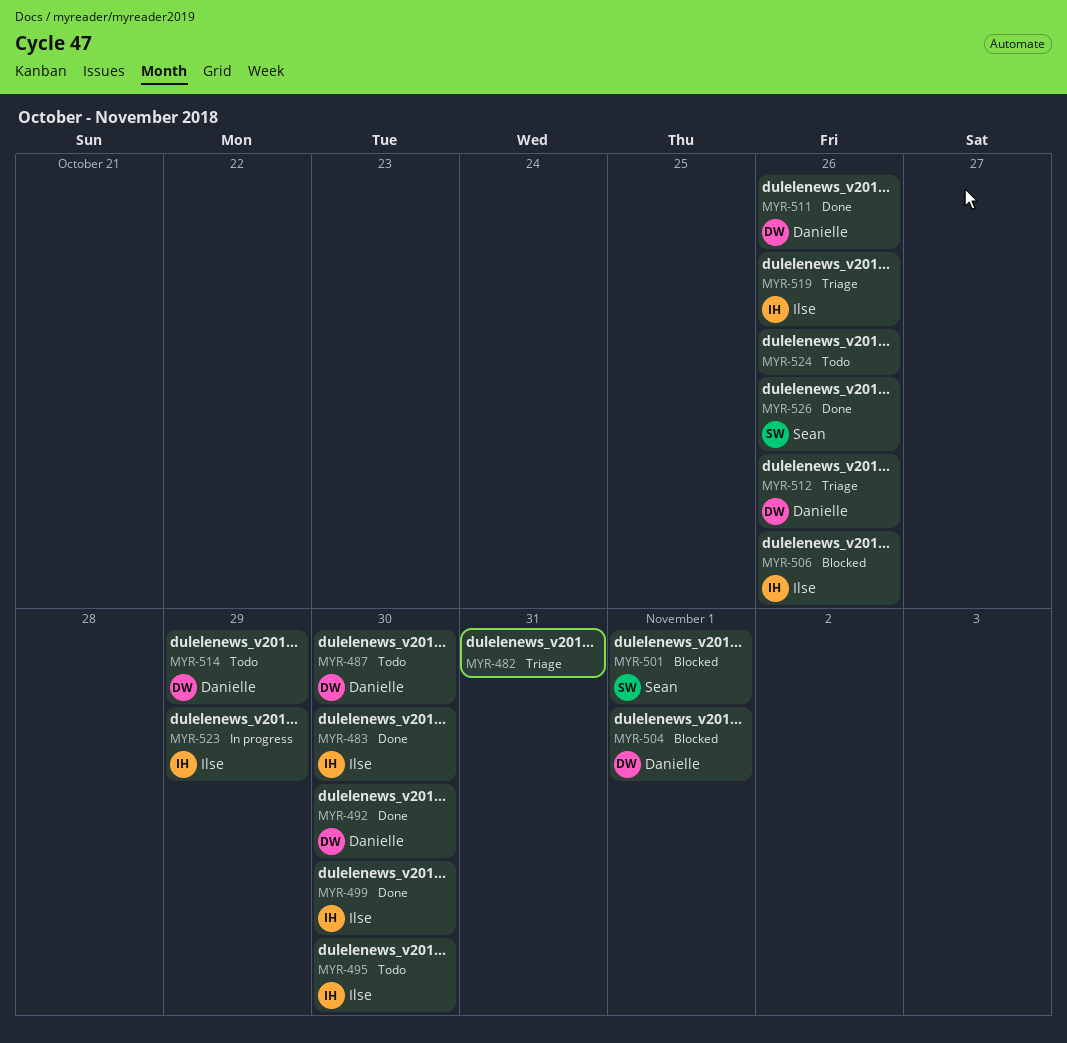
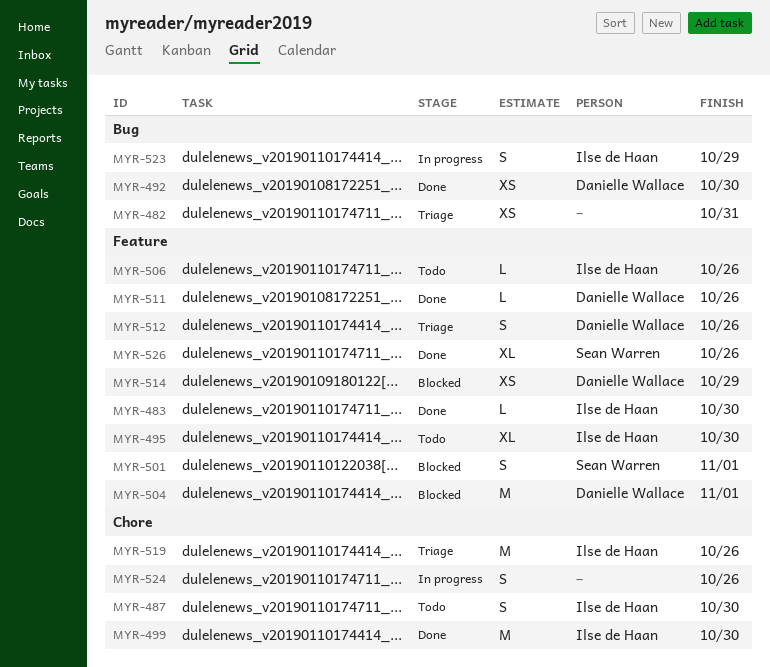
MYR-487, owner: Danielle Wallace -> Ilse de Haan
MYR-506, status: Blocked -> Todo
MYR-514, status: Todo -> Blocked
MYR-524, status: Todo -> In progress

